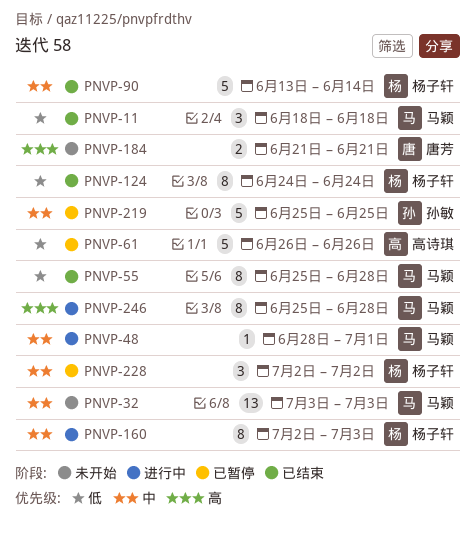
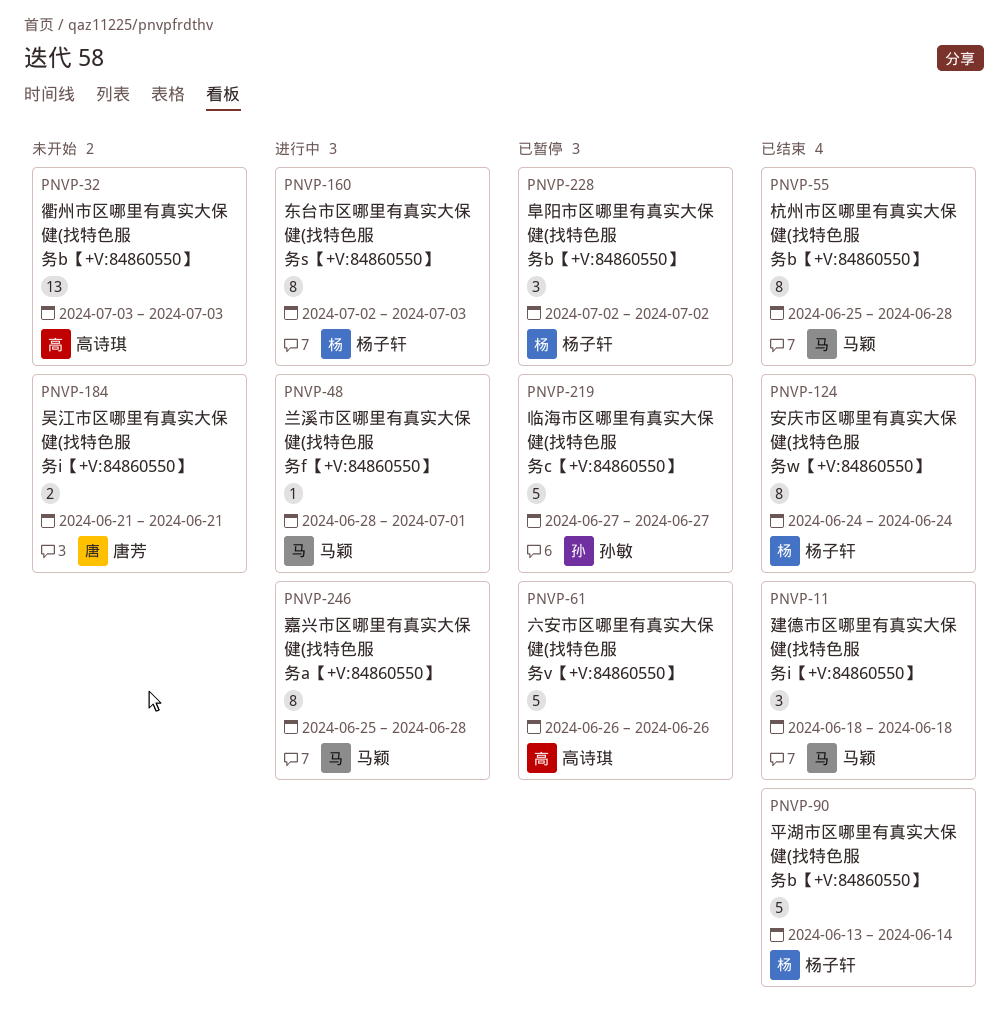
PNVP-32, owner: 马颖 -> 高诗琪
PNVP-219, start: Jun 25 -> Jun 27
PNVP-219, due: Jun 25 -> Jun 27

